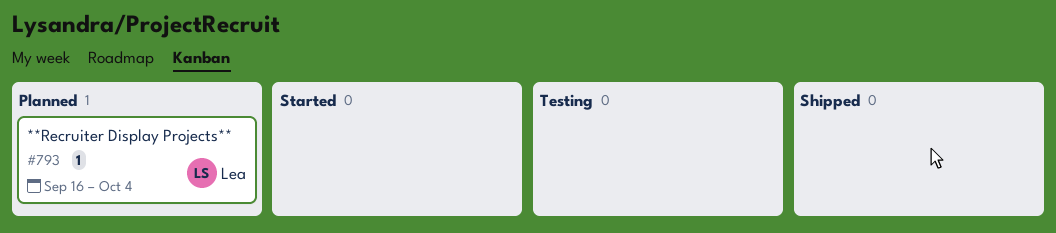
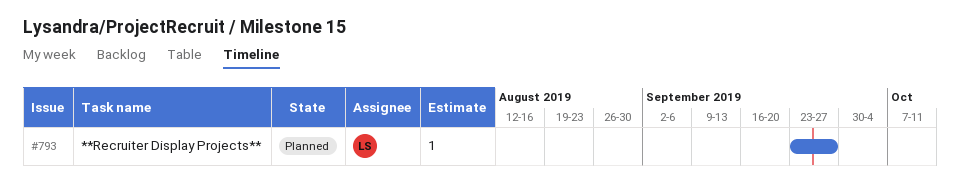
#793, start: Sep 16 -> Sep 23
#793, due: Oct 4 -> Sep 27

